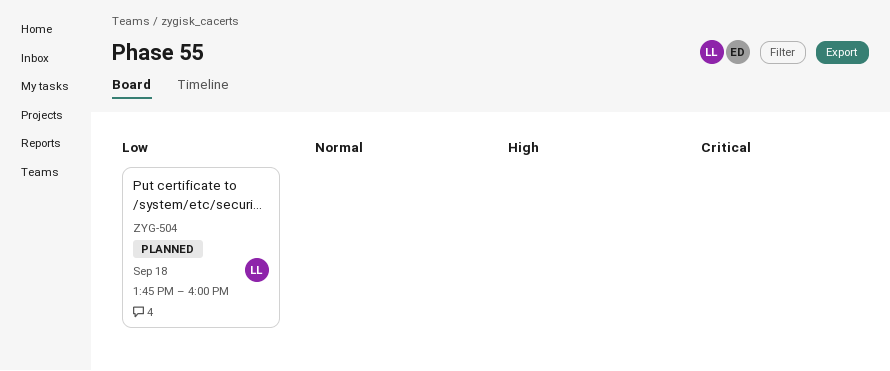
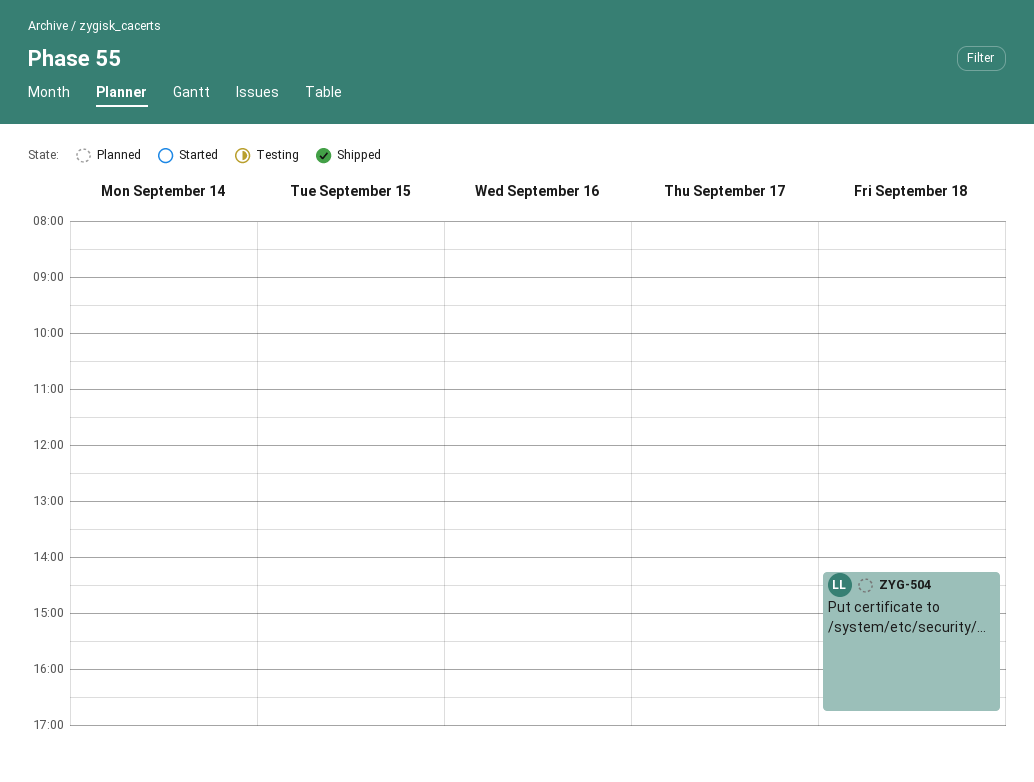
ZYG-504, begins: 13:45 -> 14:15
ZYG-504, ends: 16:00 -> 16:45

